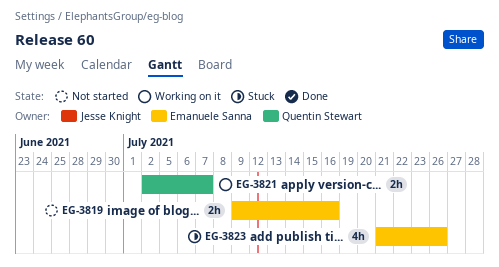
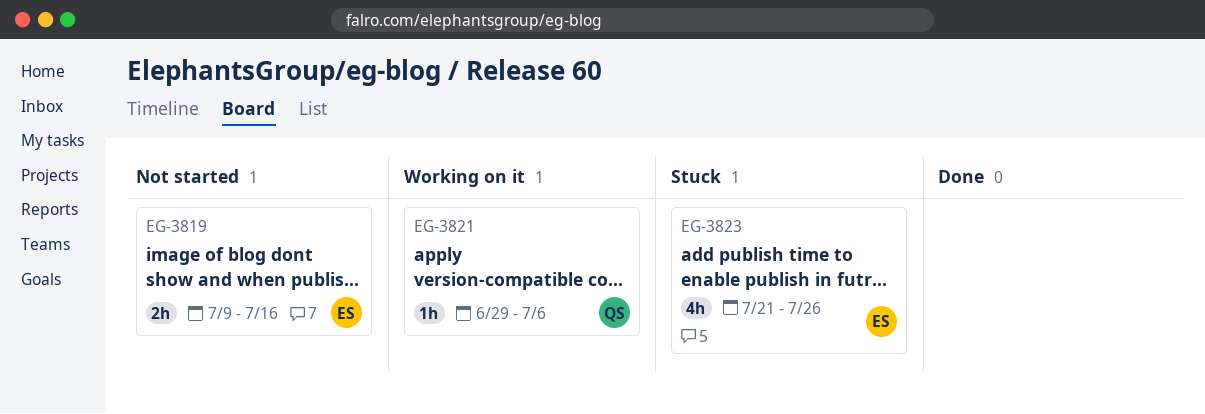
EG-3821, estimate: 2h -> 1h
EG-3821, start: Jul 2 -> Jun 29
EG-3821, due: Jul 7 -> Jul 6

